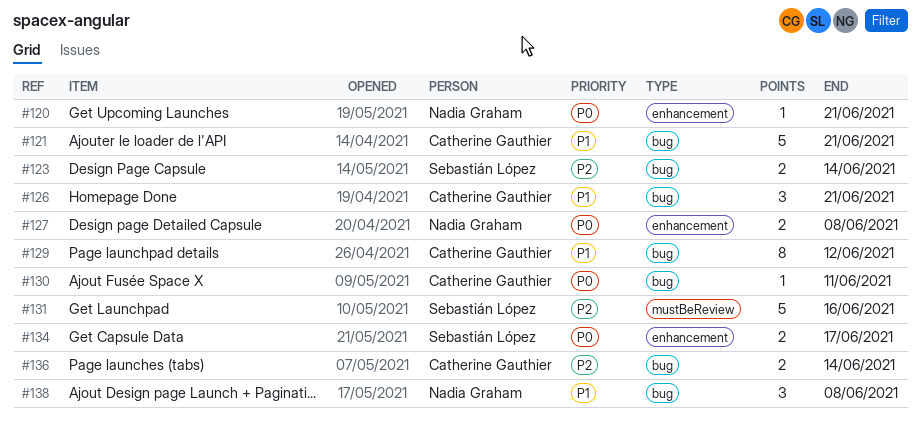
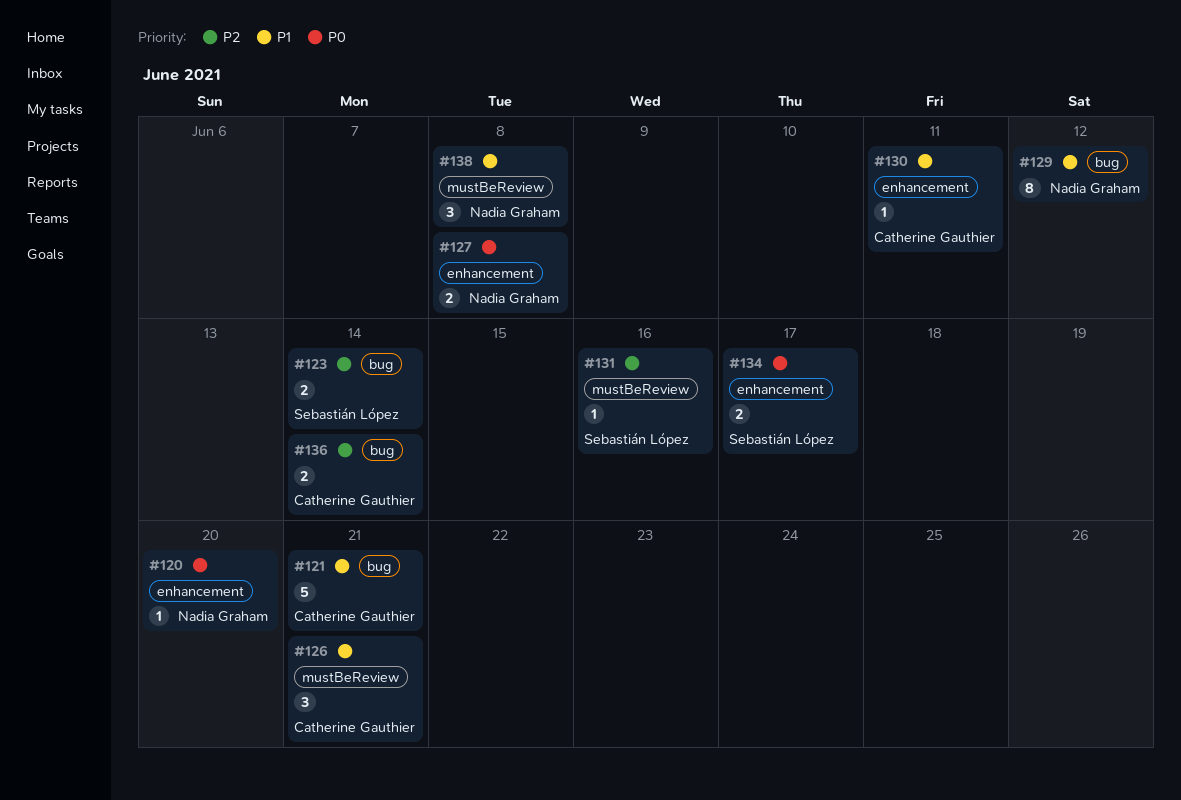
#120, due: Jun 21 -> Jun 20
#126, label: bug -> mustBeReview
#129, owner: Catherine Gauthier -> Nadia Graham
#130, priority: P0 -> P1
#130, label: bug -> enhancement
#131, estimate: 5 -> 1
#138, label: bug -> mustBeReview

